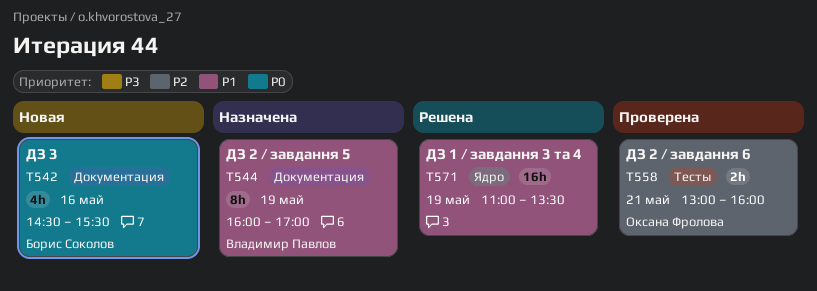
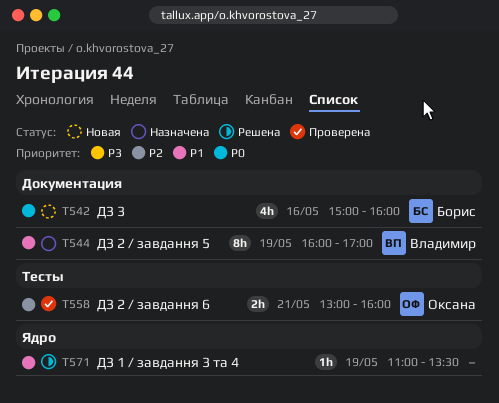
T542, begins: 14:30 -> 15:00
T542, ends: 15:30 -> 16:00
T571, estimate: 16h -> 1h

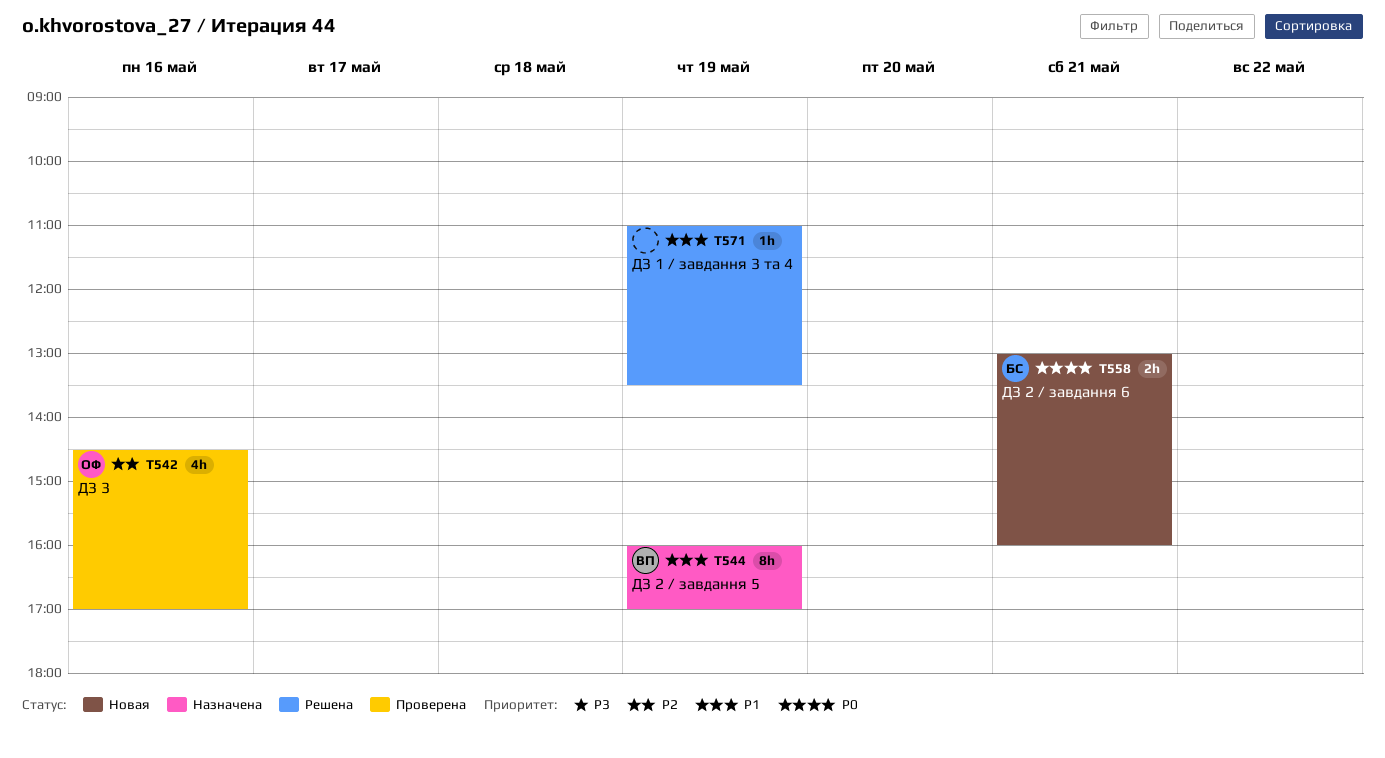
T542, status: Новая -> Проверена
T542, owner: Борис -> Оксана
T542, priority: P0 -> P2
T542, begins: 15:00 -> 14:30
T542, ends: 16:00 -> 17:00
T558, status: Проверена -> Новая
T558, owner: Оксана -> Борис
T558, priority: P2 -> P0

